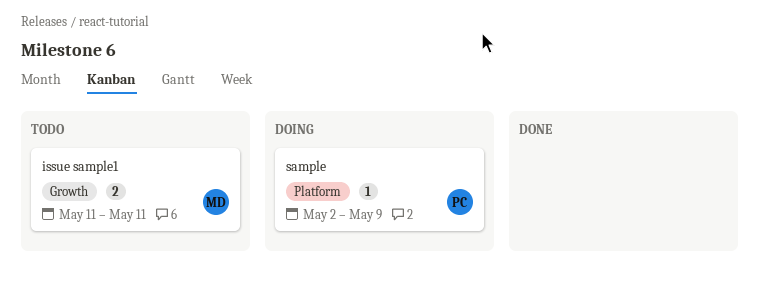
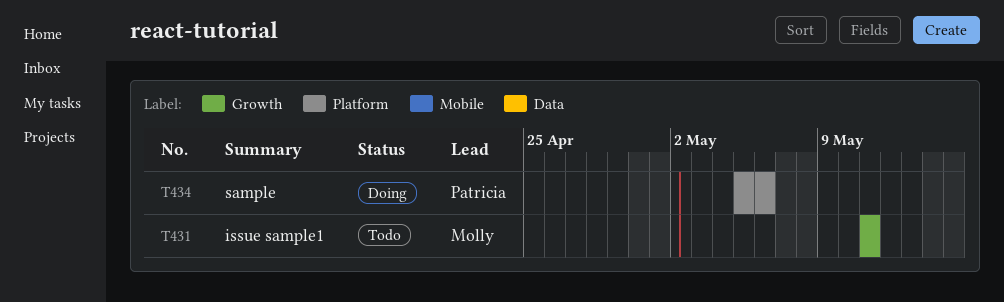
sample, start: May 2 -> May 5
sample, due: May 9 -> May 6

